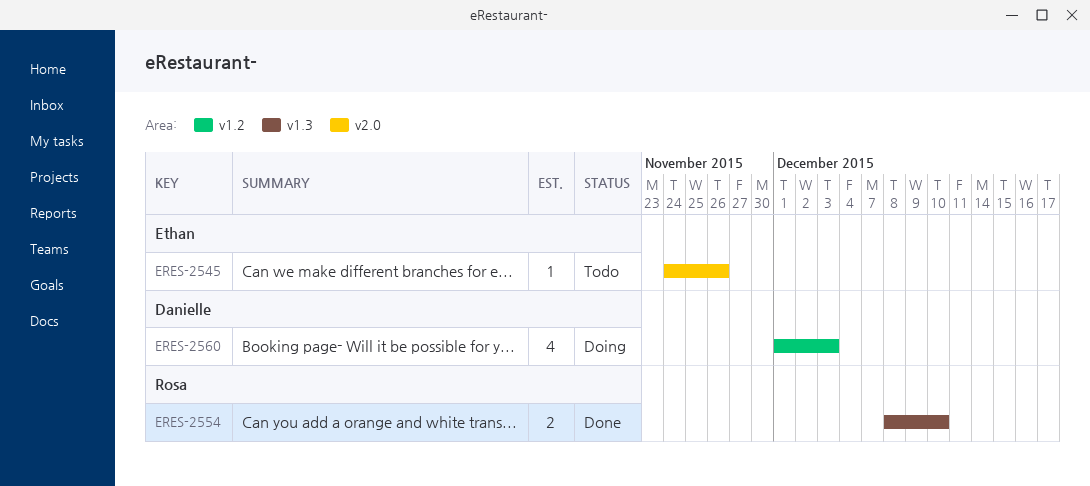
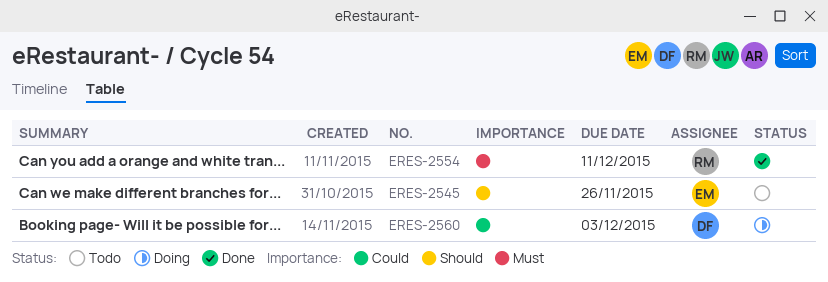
ERES-2554, due: Dec 10 -> Dec 11

